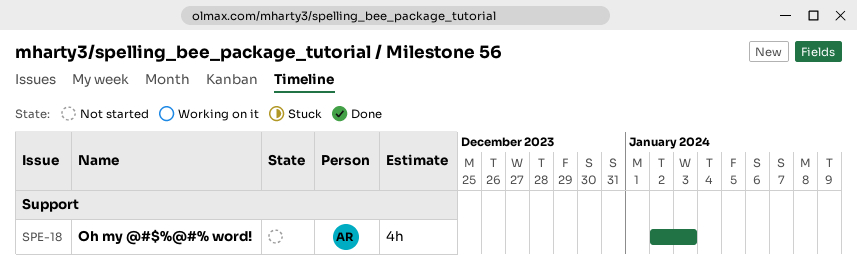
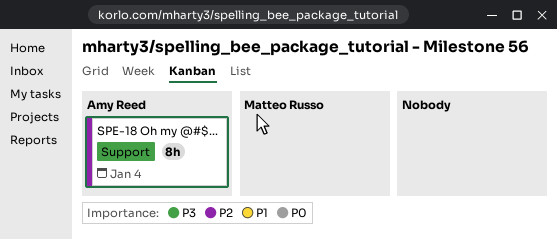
SPE-18, estimate: 4h -> 8h
SPE-18, due: Jan 3 -> Jan 4

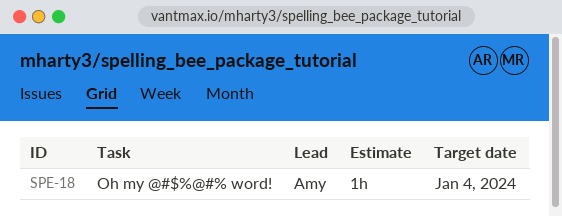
SPE-18, estimate: 8h -> 1h

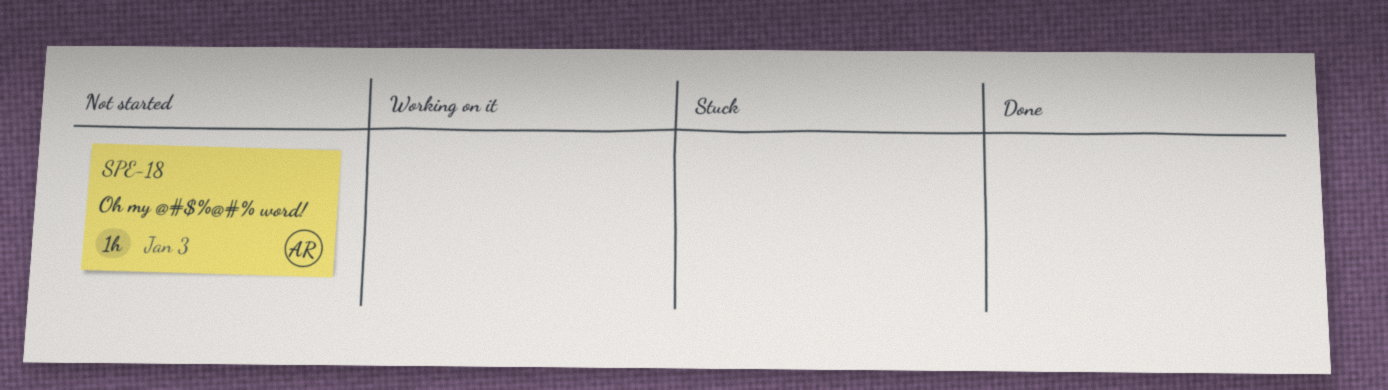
SPE-18, due: Jan 4 -> Jan 3

